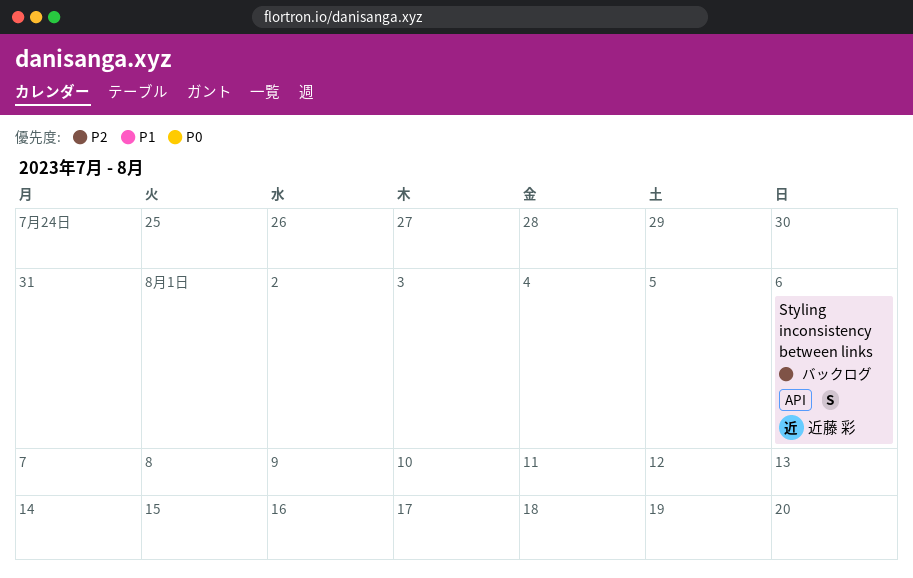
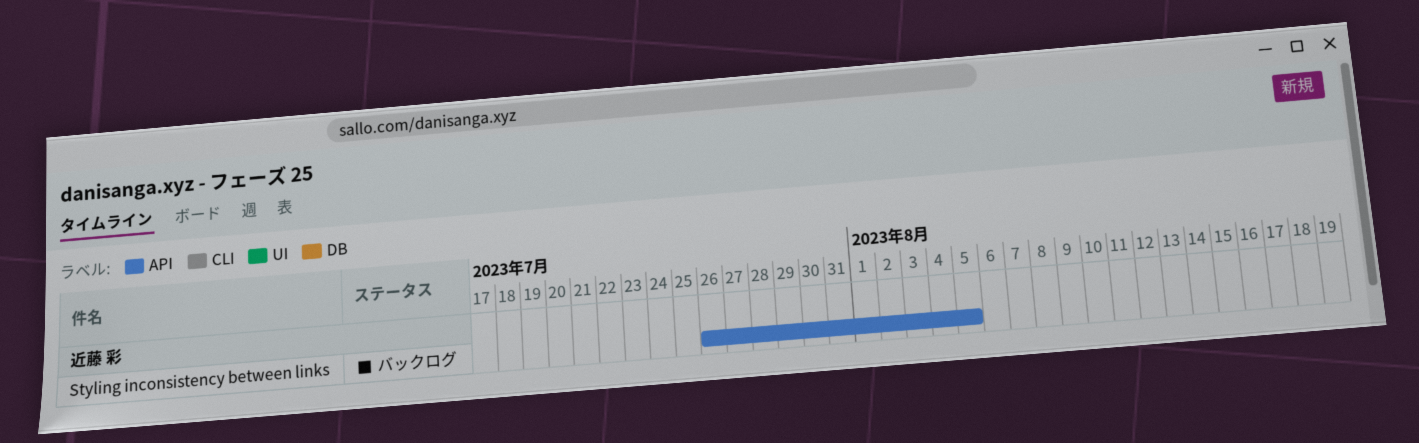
Styling inconsistency between links, due: Aug 6 -> Aug 5

